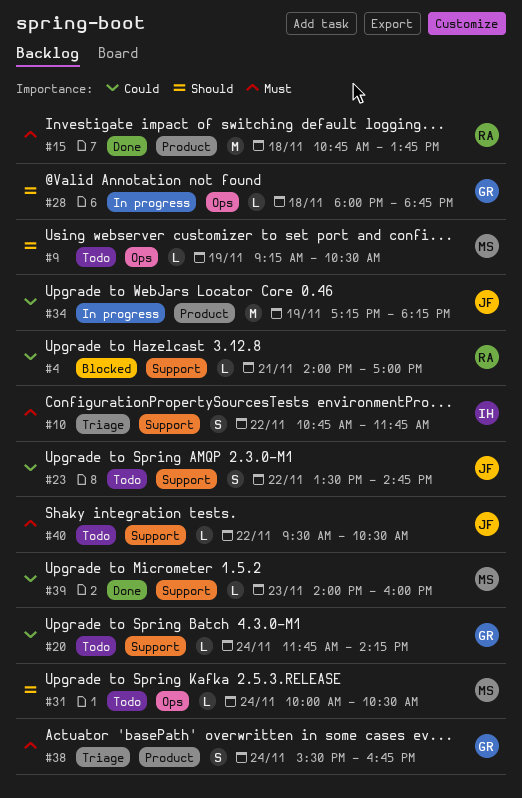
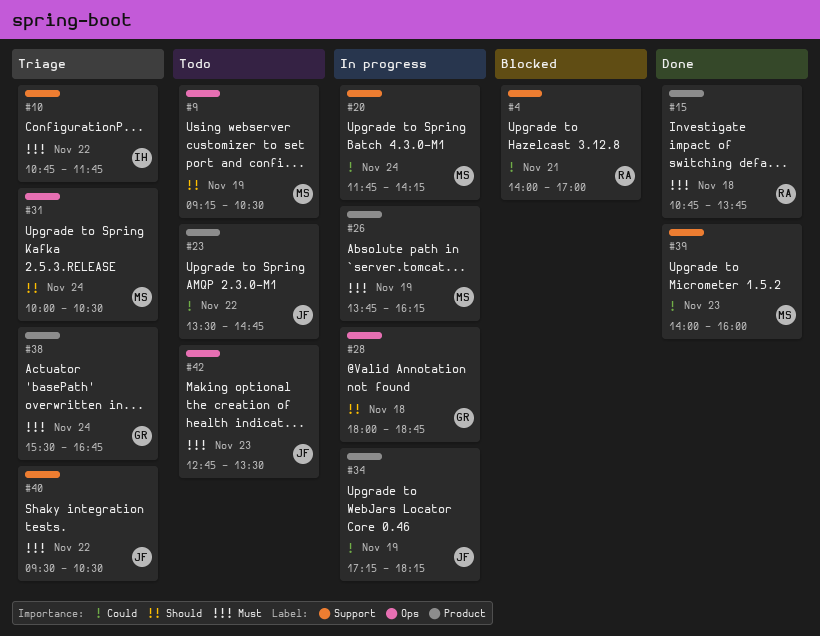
#20, status: Todo -> In progress
#20, owner: GR -> MS
#23, label: Support -> Product
#26: none -> present
#31, status: Todo -> Triage
#40, status: Todo -> Triage
#42: none -> present

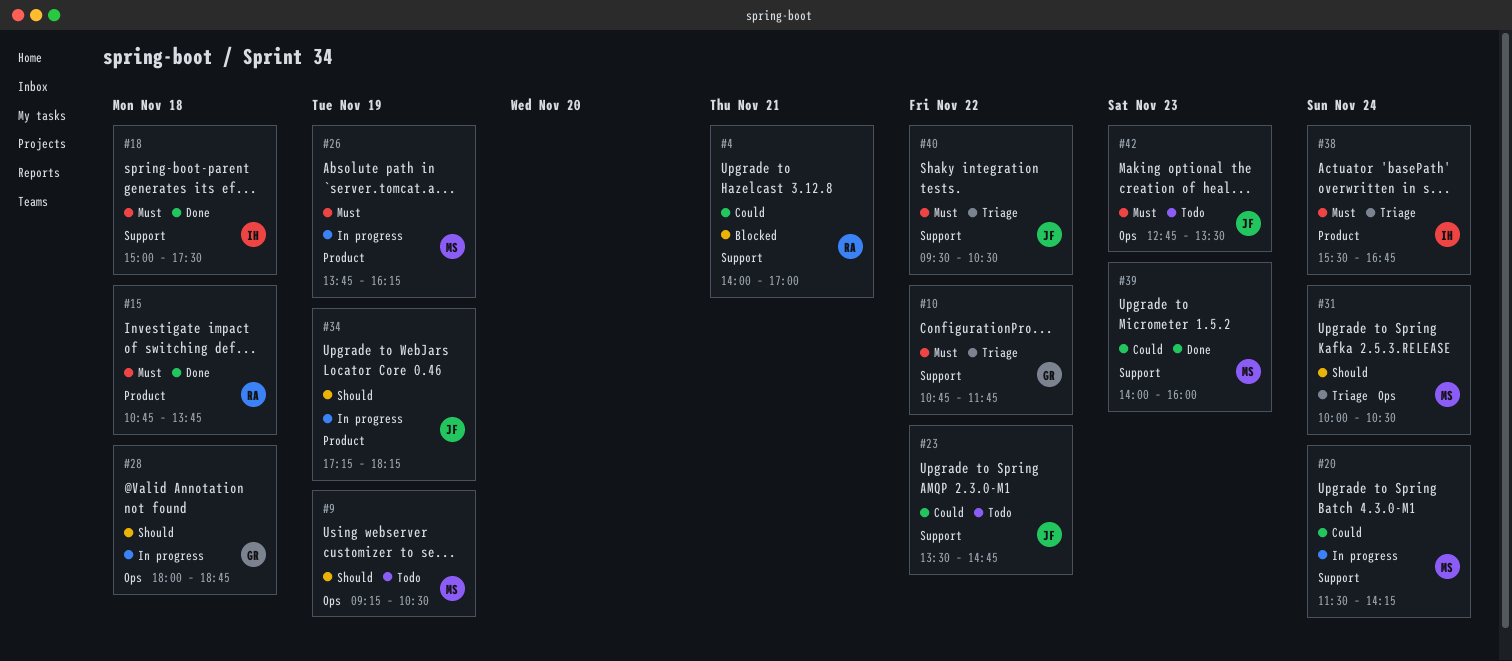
#10, owner: IH -> GR
#18: none -> present
#20, begins: 11:45 -> 11:30
#23, label: Product -> Support
#34, priority: Could -> Should
#38, owner: GR -> IH

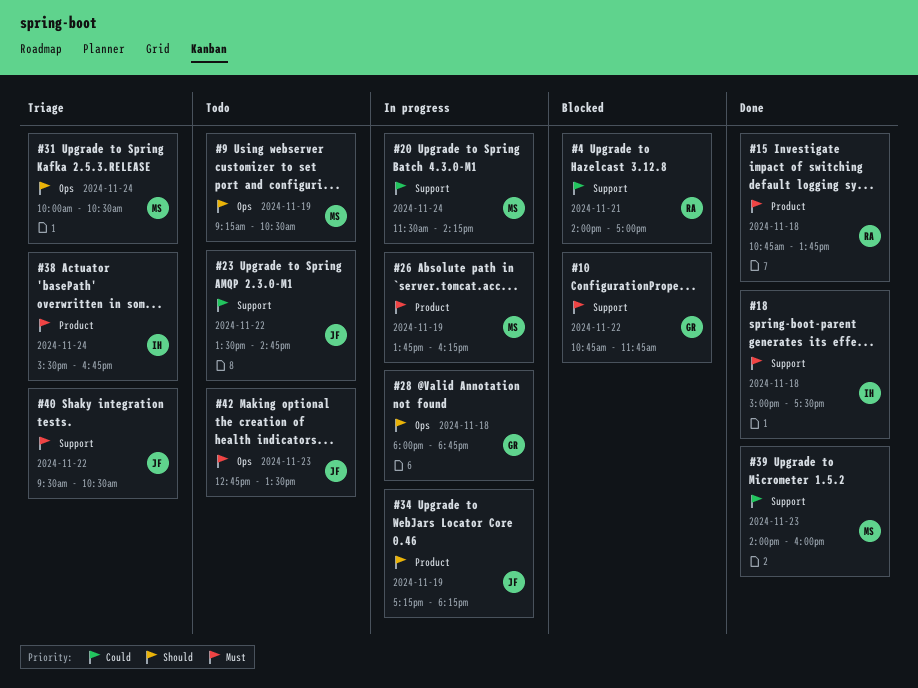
#10, status: Triage -> Blocked

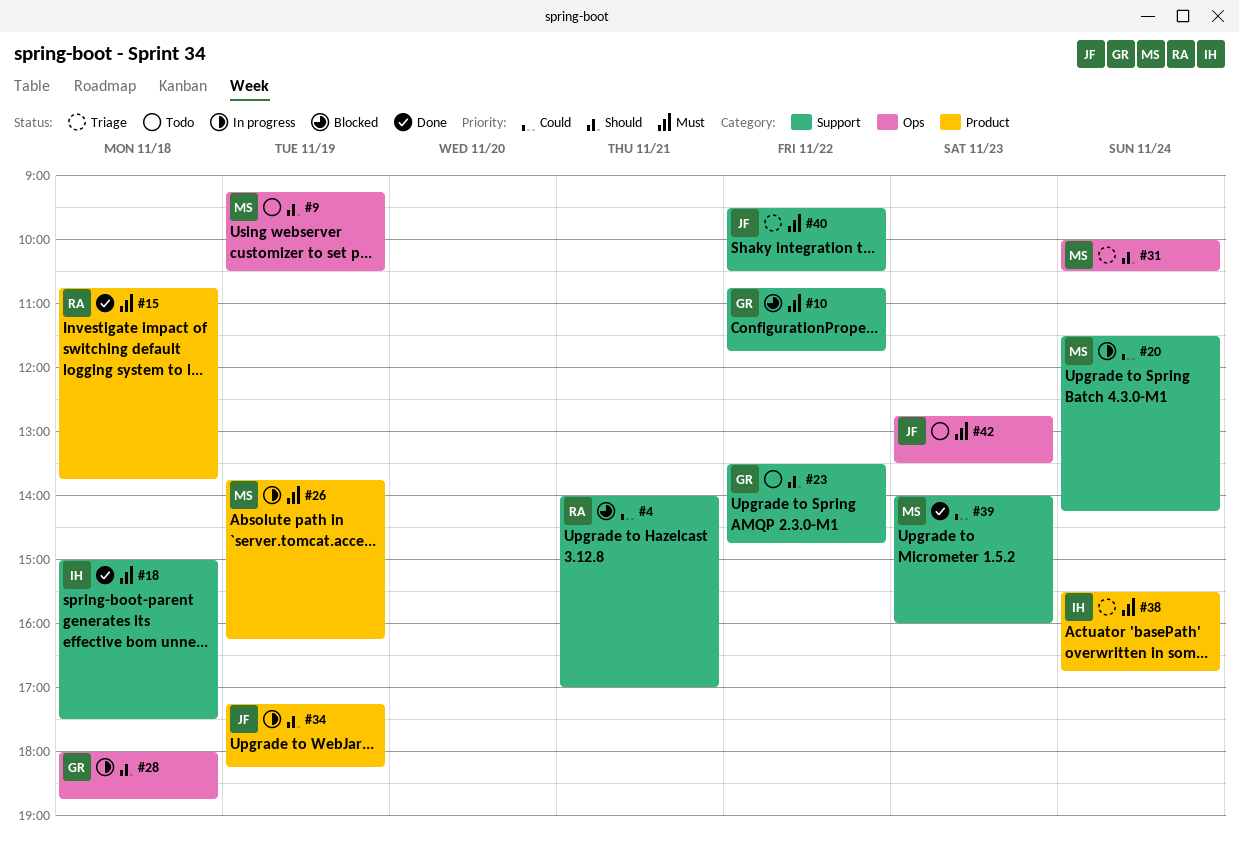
#23, owner: JF -> GR
#23, priority: Could -> Should

